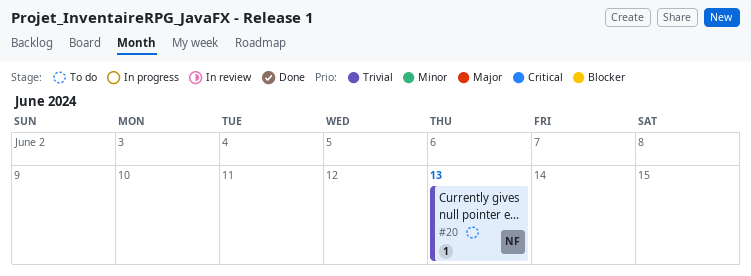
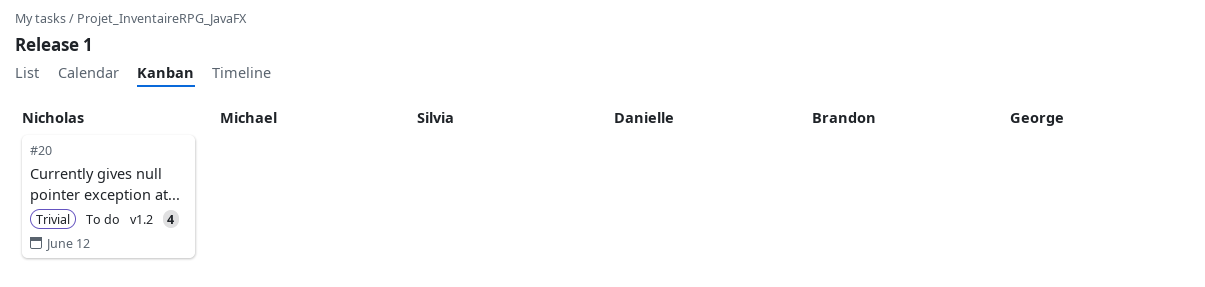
#20, estimate: 1 -> 4
#20, due: Jun 13 -> Jun 12

